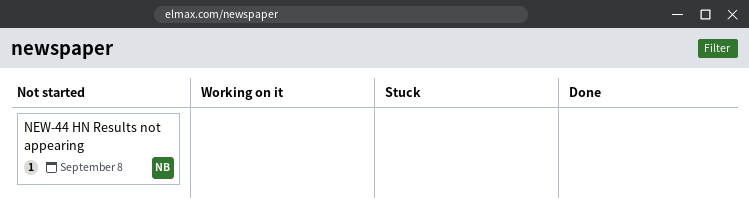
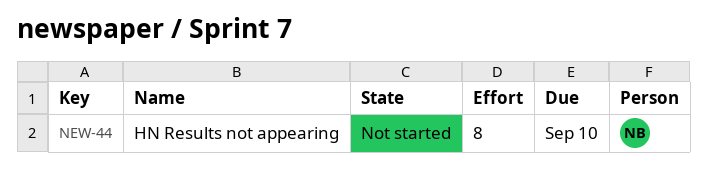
NEW-44, estimate: 1 -> 8
NEW-44, due: Sep 8 -> Sep 10

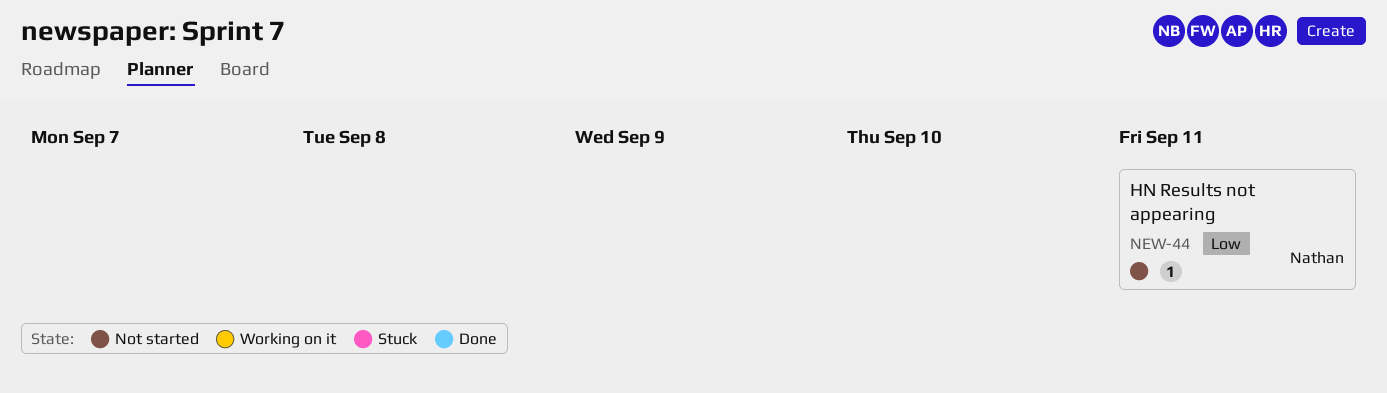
NEW-44, estimate: 8 -> 1
NEW-44, due: Sep 10 -> Sep 11

